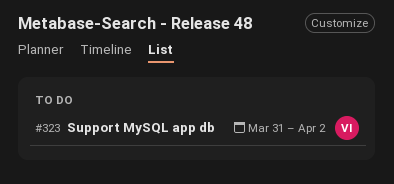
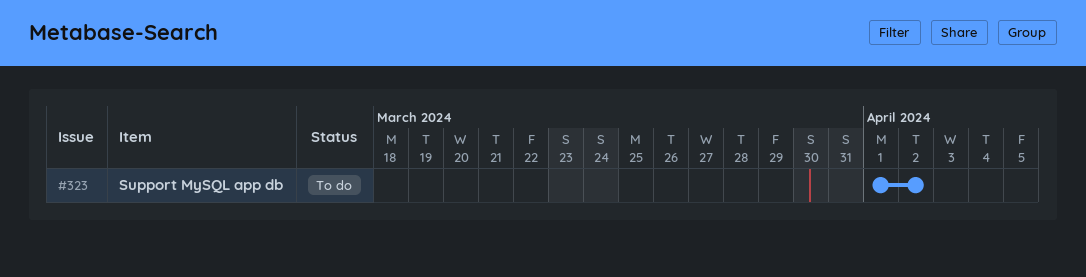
#323, start: Mar 31 -> Apr 1

